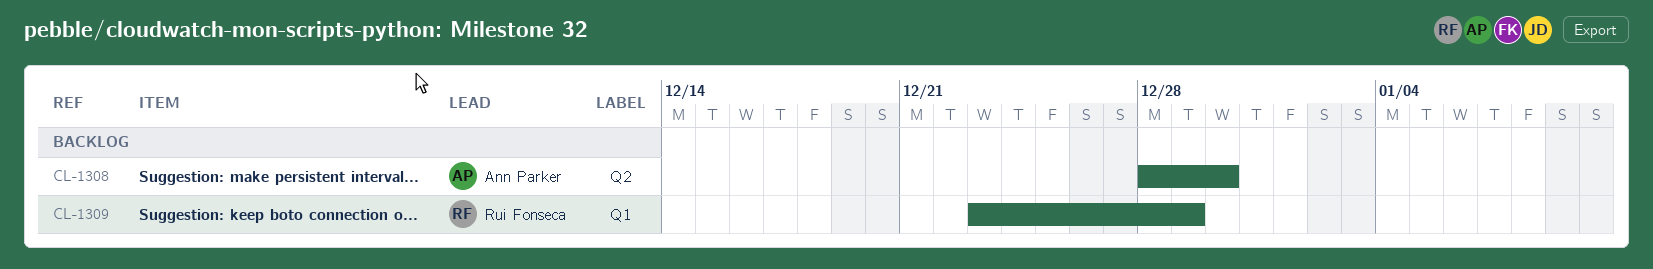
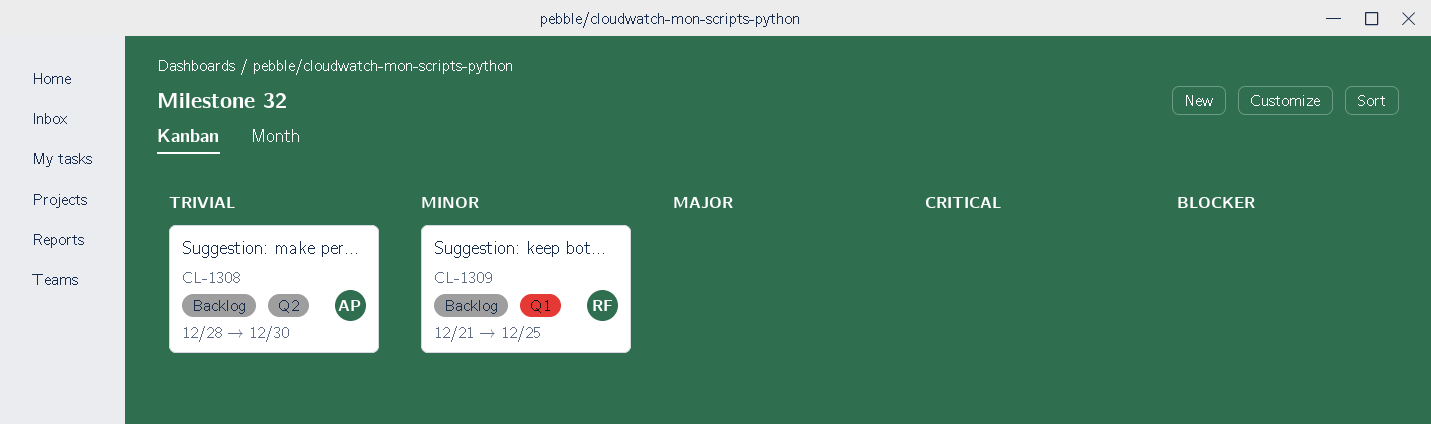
CL-1309, start: Dec 23 -> Dec 21
CL-1309, due: Dec 29 -> Dec 25

